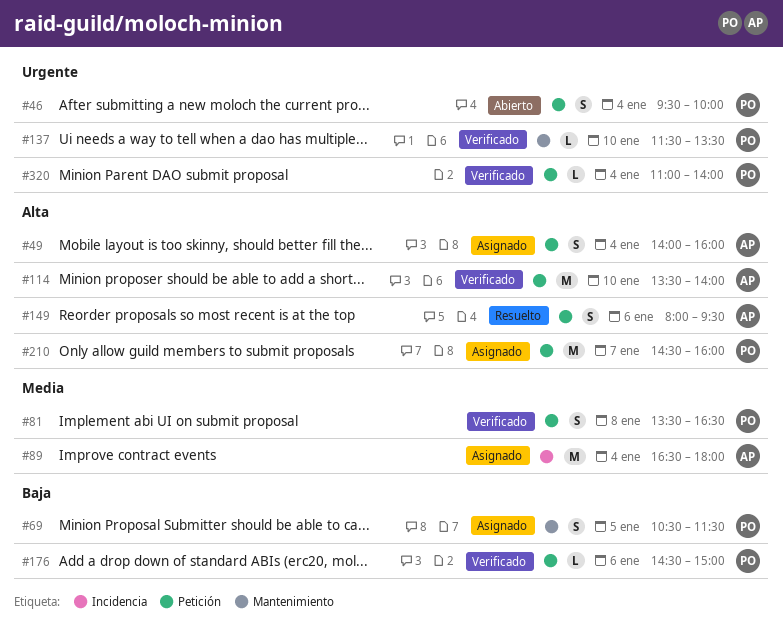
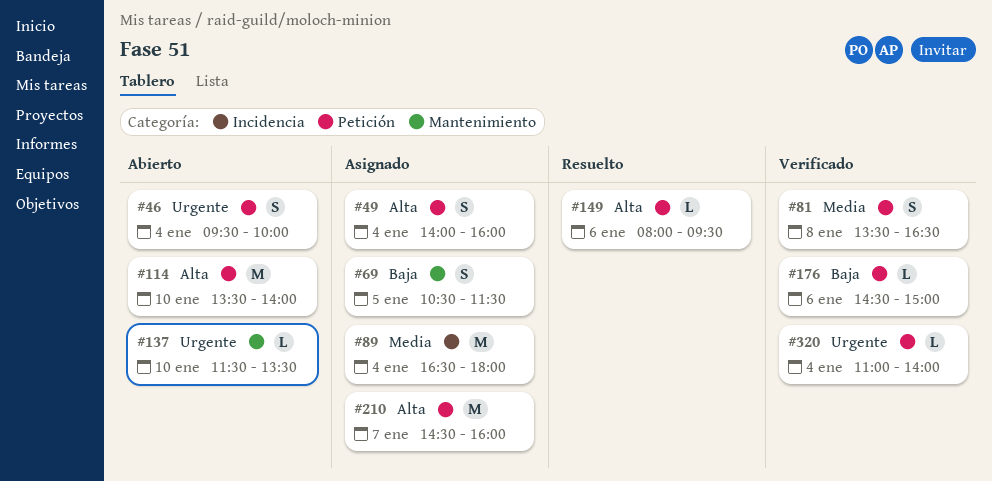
#114, status: Verificado -> Abierto
#137, status: Verificado -> Abierto
#149, estimate: S -> L

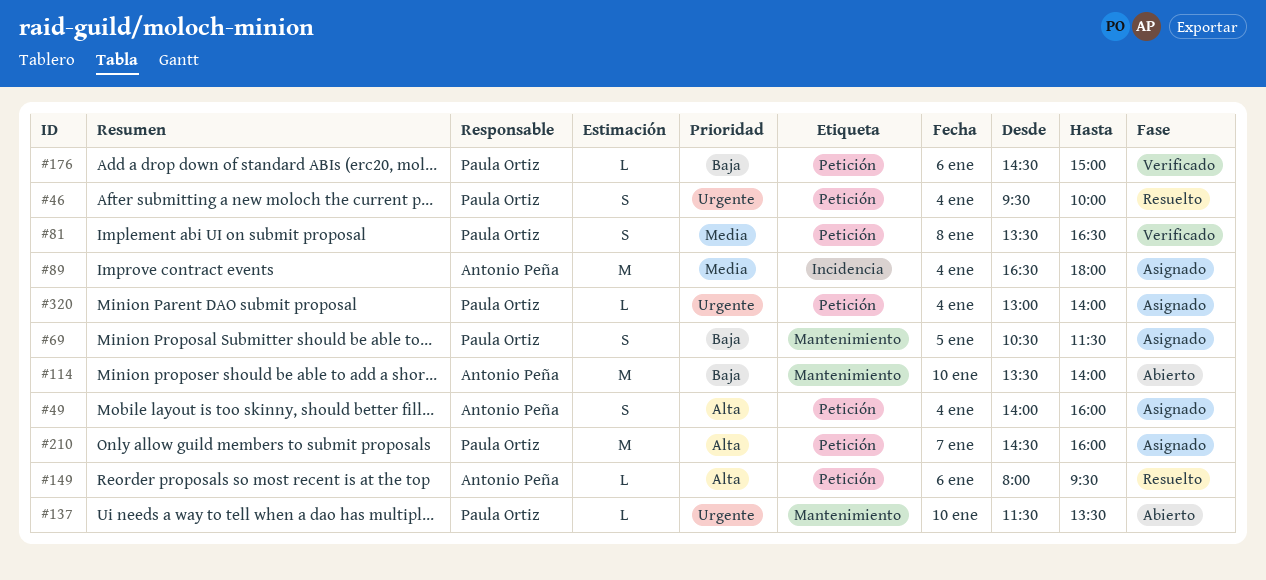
#46, status: Abierto -> Resuelto
#114, priority: Alta -> Baja
#114, label: Petición -> Mantenimiento
#320, status: Verificado -> Asignado
#320, begins: 11:00 -> 13:00

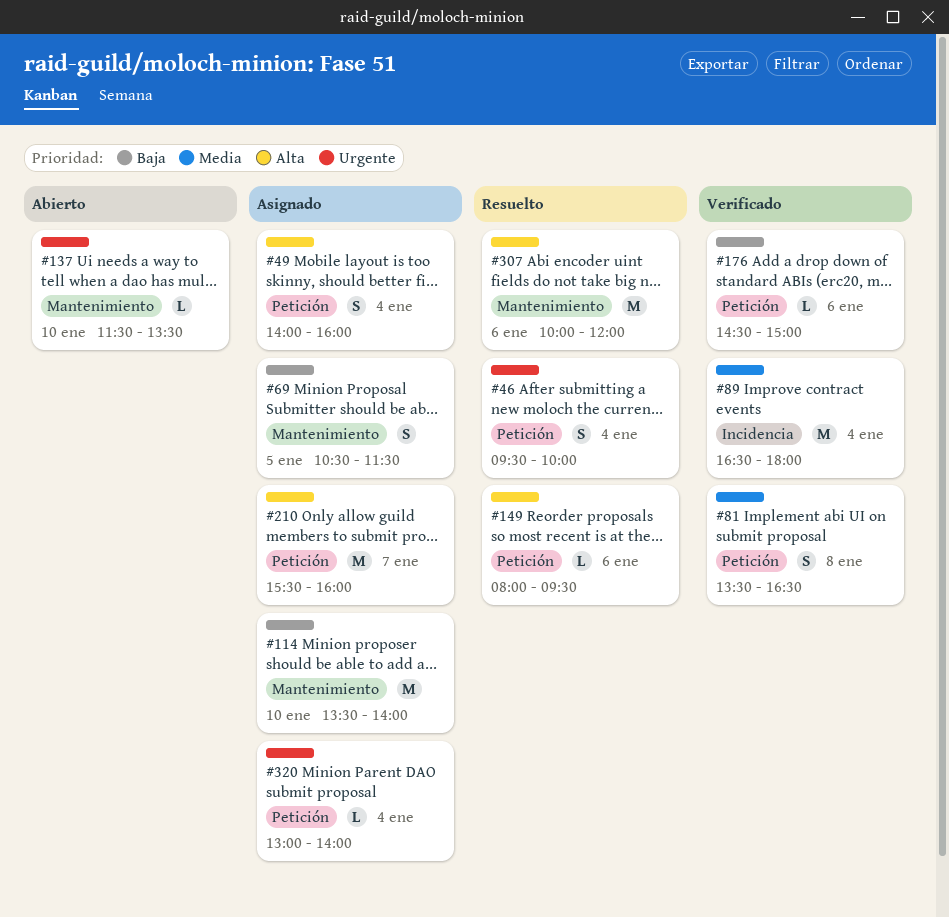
#89, status: Asignado -> Verificado
#114, status: Abierto -> Asignado
#210, begins: 14:30 -> 15:30
#307: none -> present

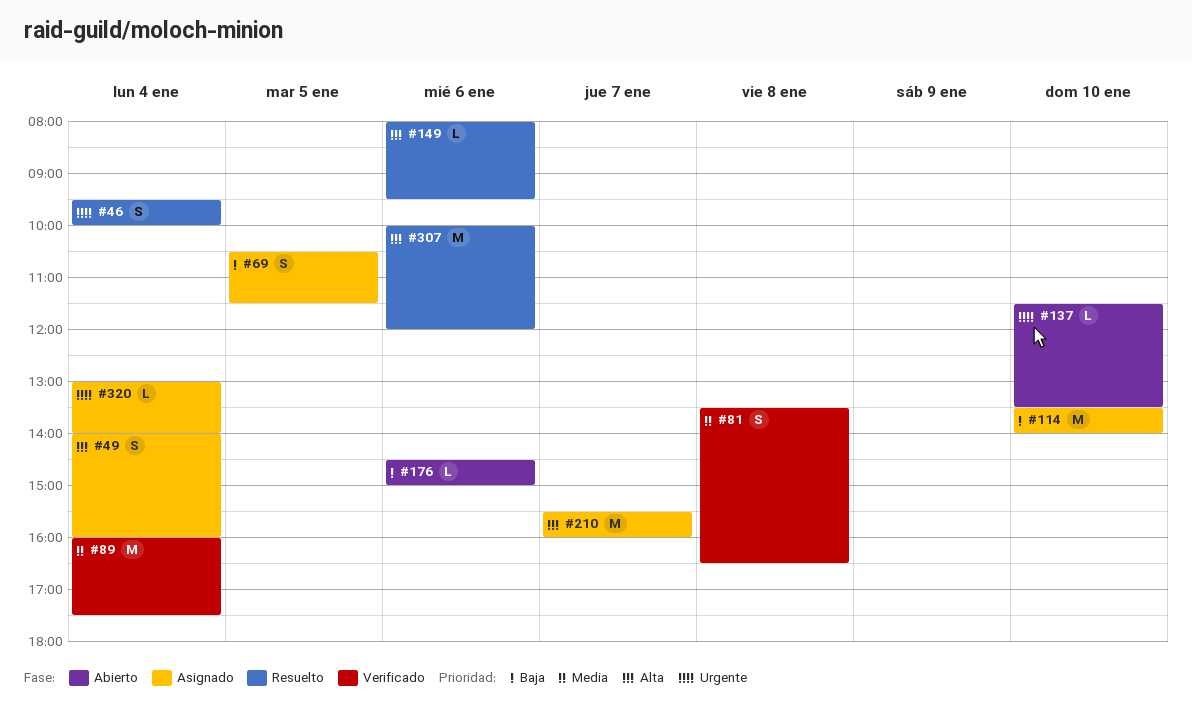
#89, begins: 16:30 -> 16:00
#89, ends: 18:00 -> 17:30
#176, status: Verificado -> Abierto

